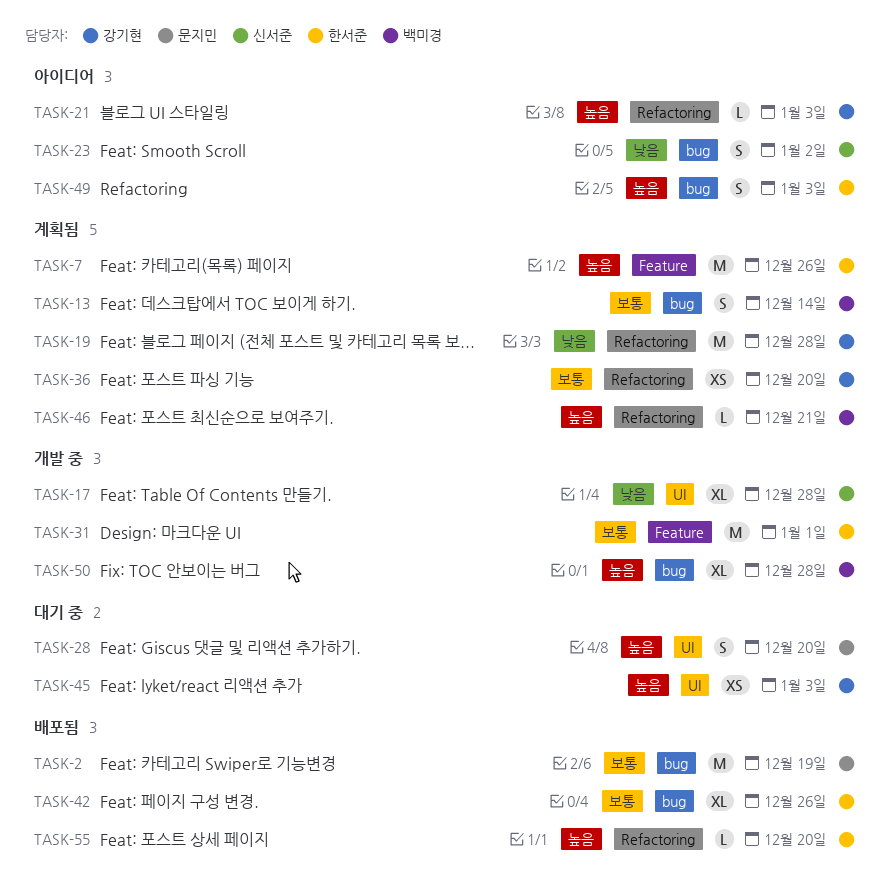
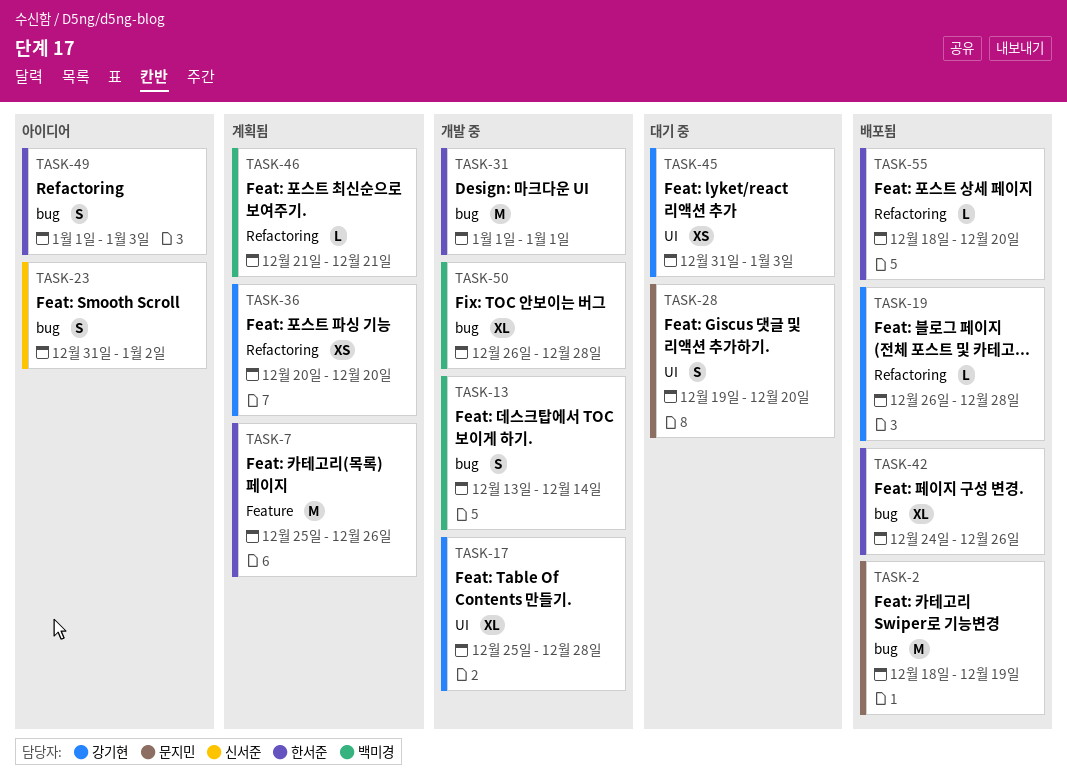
TASK-13, status: 계획됨 -> 개발 중
TASK-17, owner: 신서준 -> 강기현
TASK-19, status: 계획됨 -> 배포됨
TASK-19, estimate: M -> L
TASK-21: present -> none
TASK-31, label: Feature -> bug

